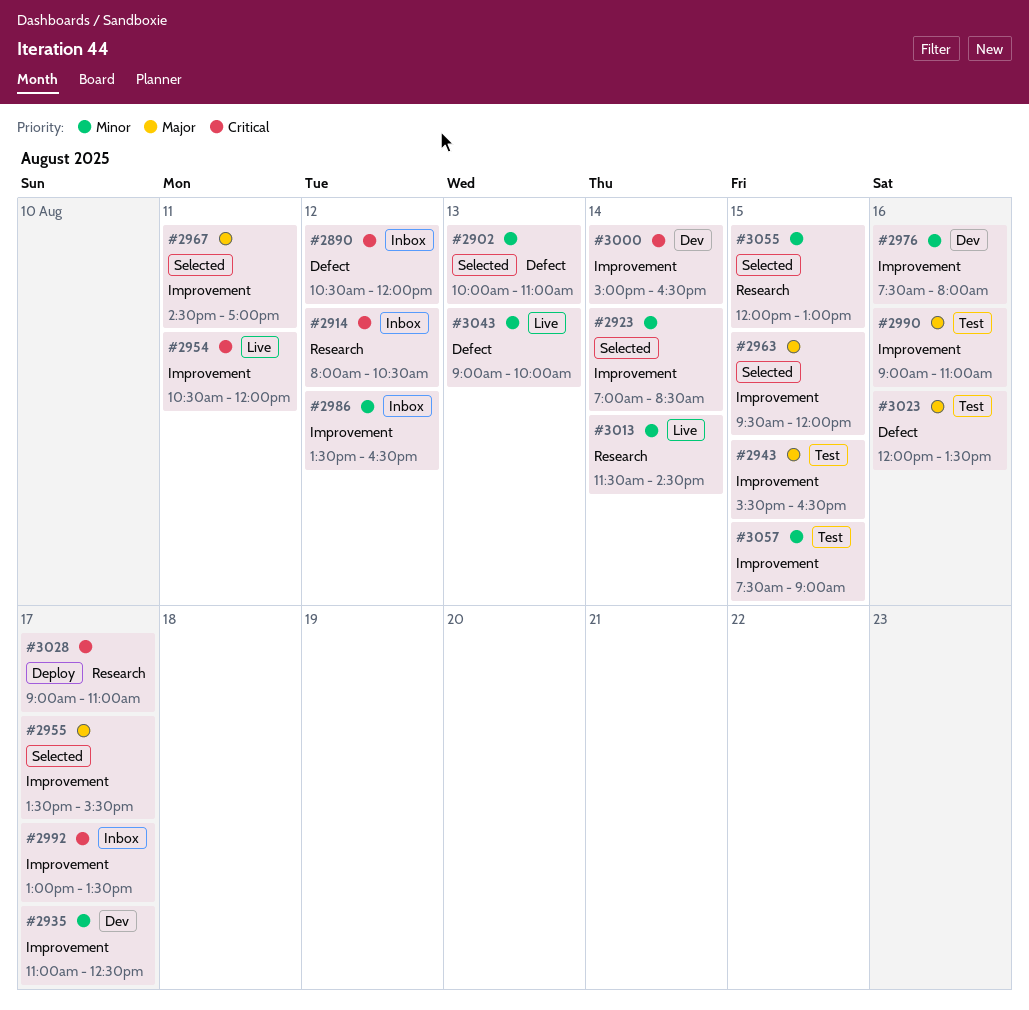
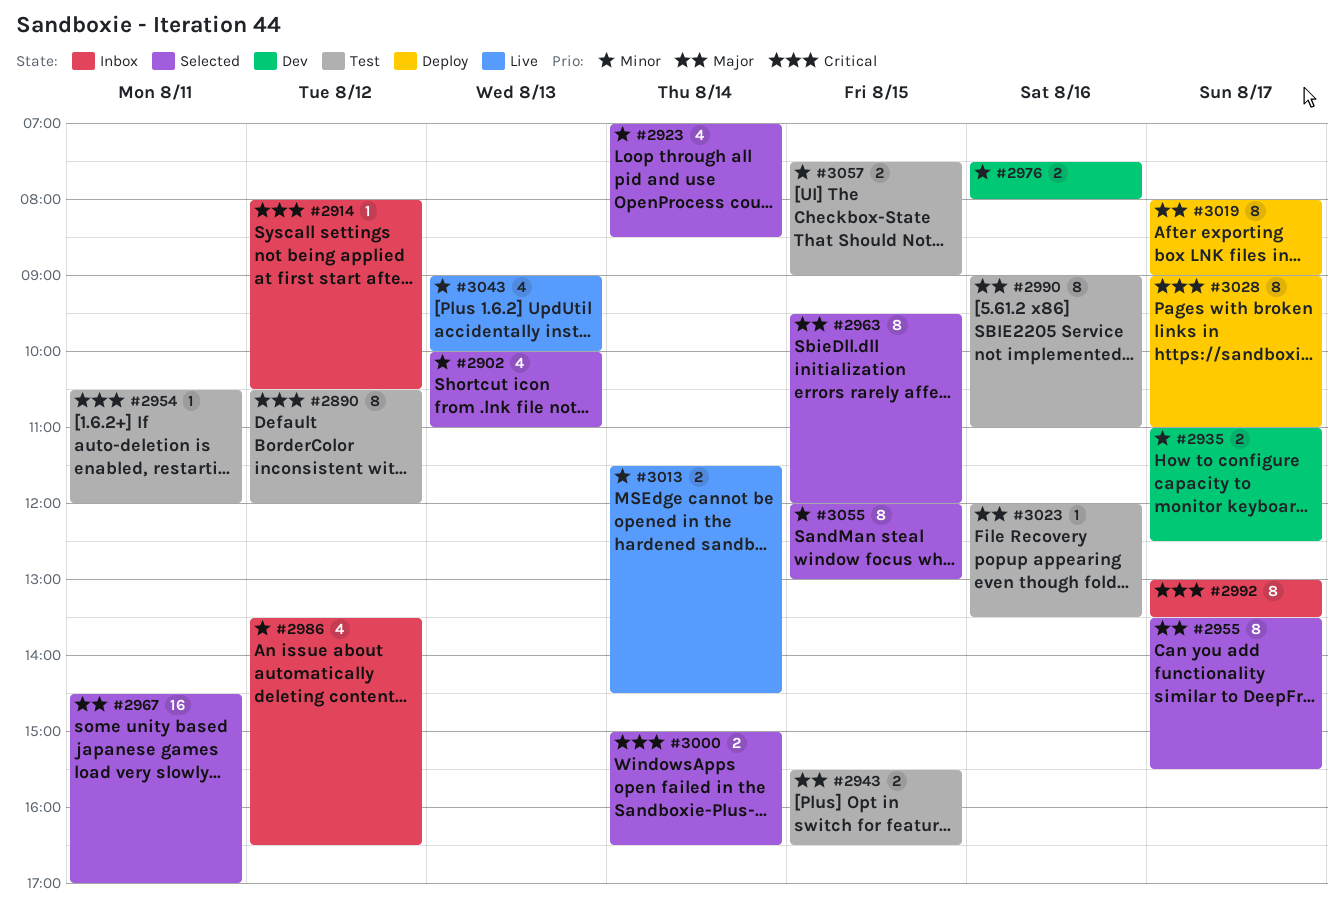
#2890, status: Inbox -> Test
#2954, status: Live -> Test
#3000, status: Dev -> Selected
#3019: none -> present

